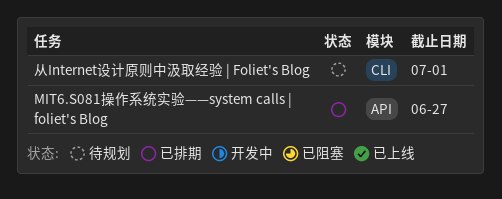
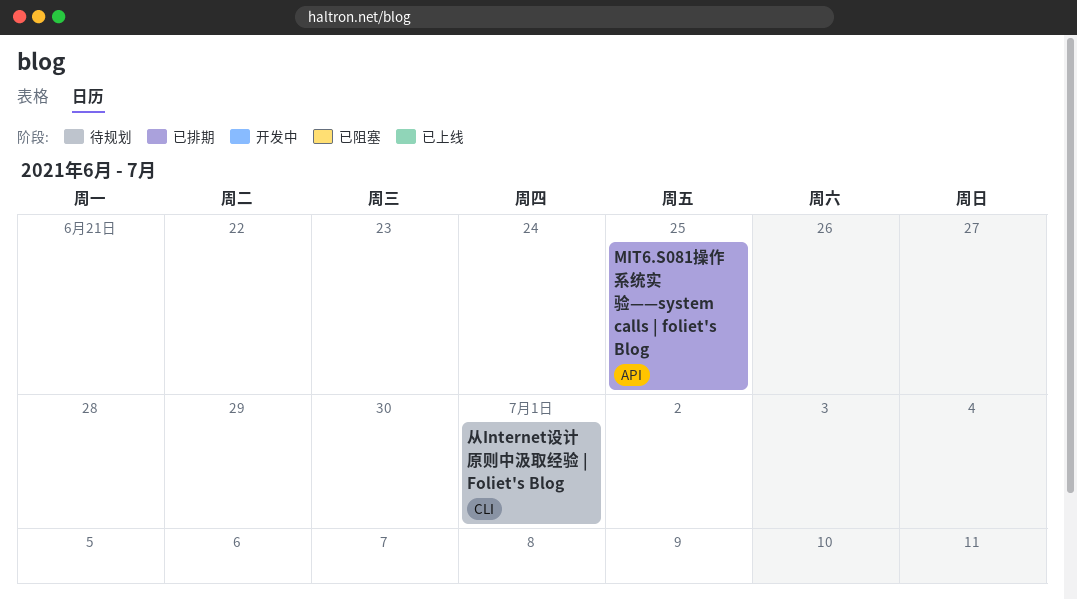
MIT6.S081操作系统实验——system calls | foliet's Blog, due: Jun 27 -> Jun 25

